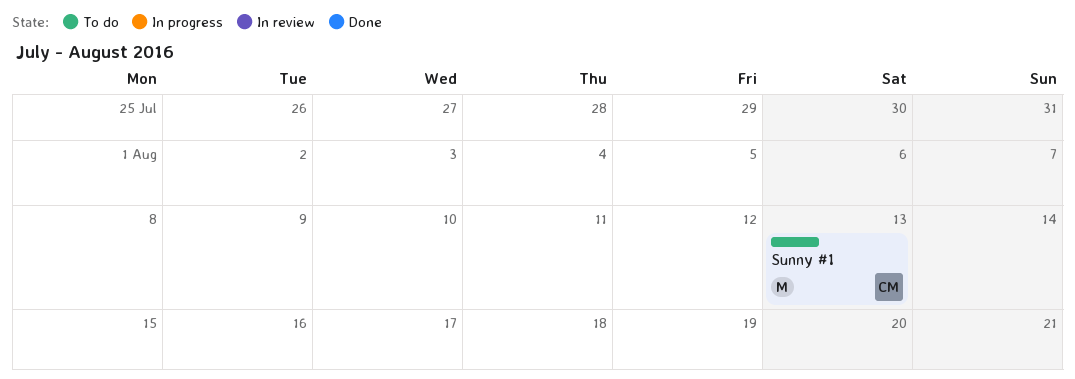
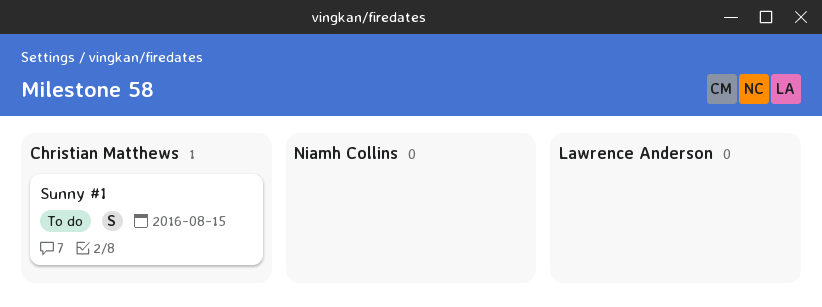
Sunny #1, estimate: M -> S
Sunny #1, due: Aug 13 -> Aug 15

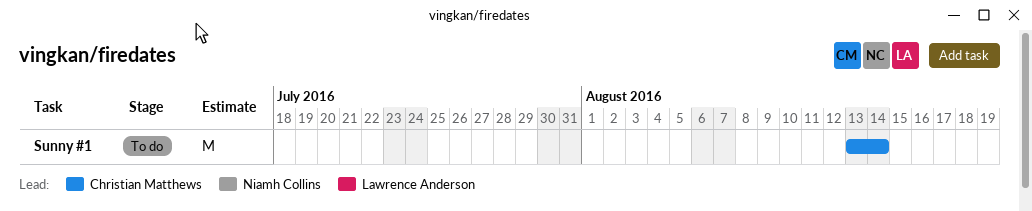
Sunny #1, estimate: S -> M
Sunny #1, due: Aug 15 -> Aug 14

